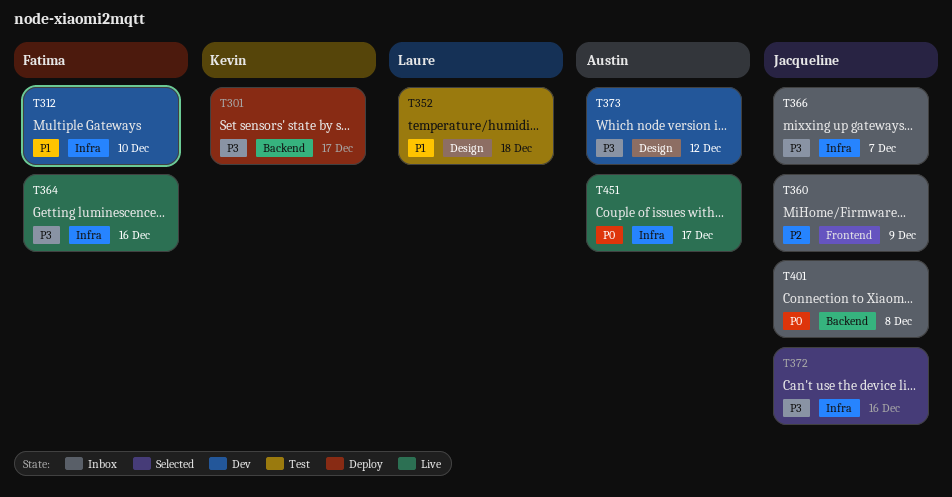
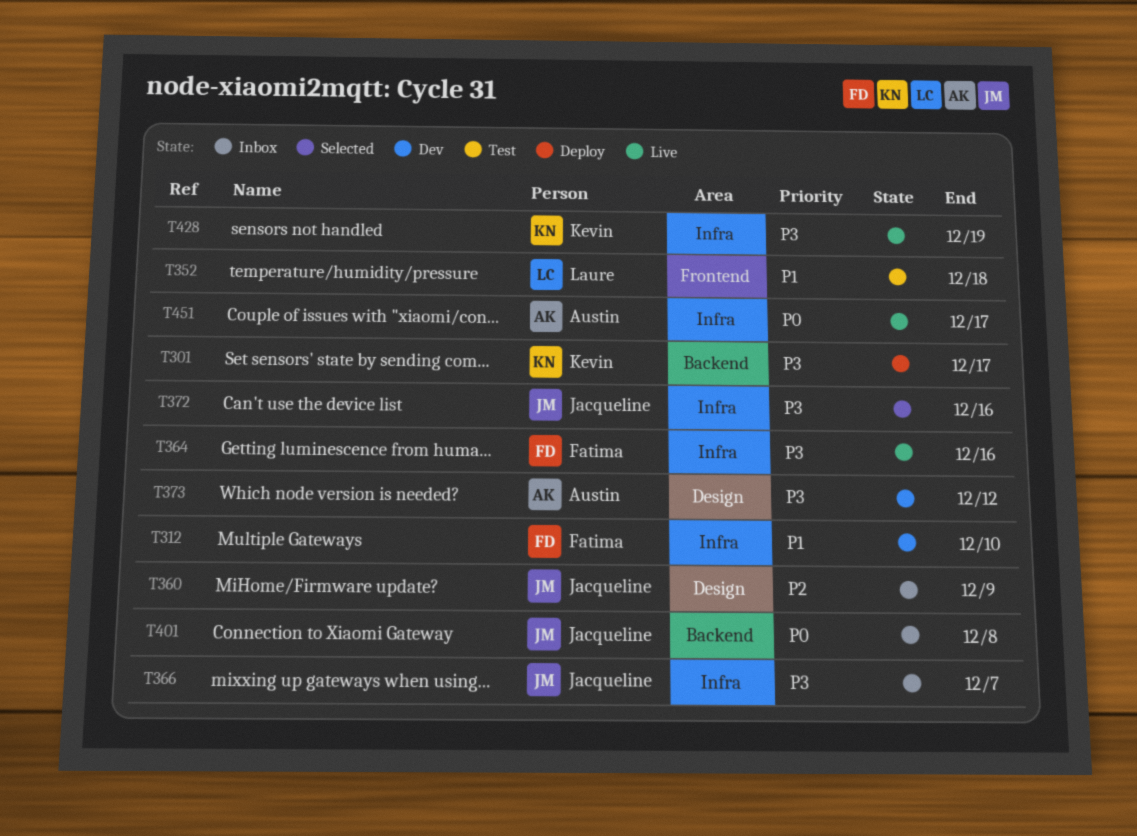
T352, label: Design -> Frontend
T360, label: Frontend -> Design
T428: none -> present

